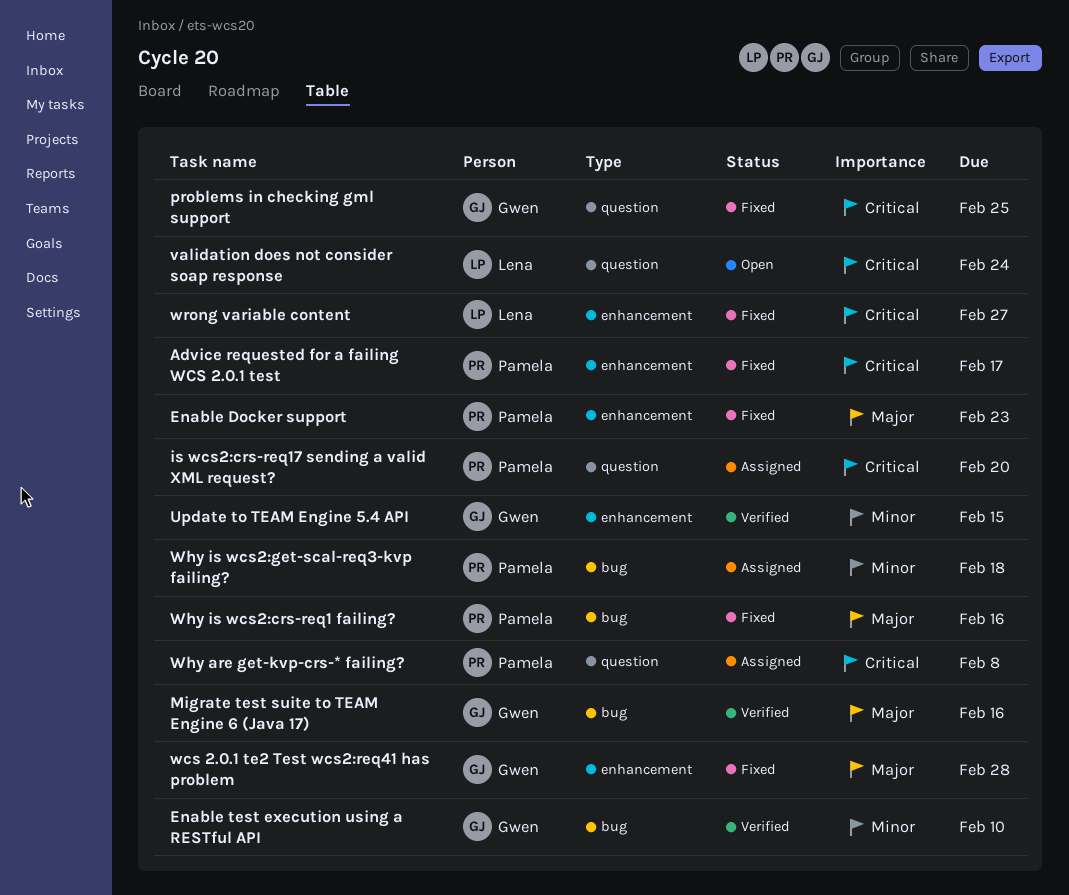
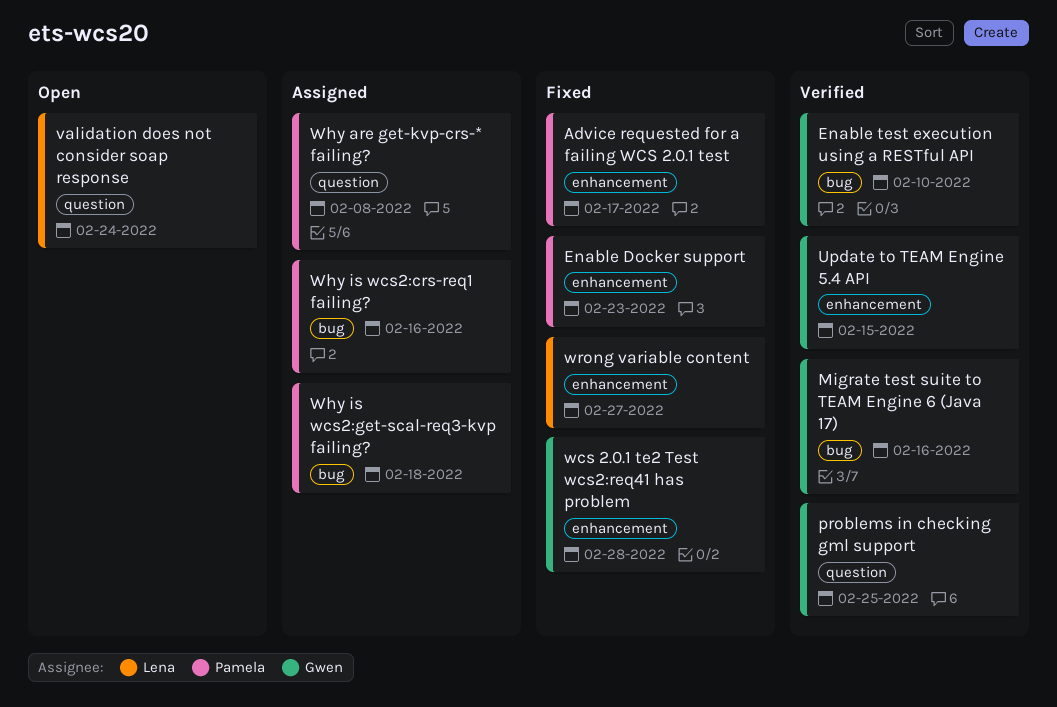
is wcs2:crs-req17 sending a valid XML request?: present -> none
problems in checking gml support, status: Fixed -> Verified
Why is wcs2:crs-req1 failing?, status: Fixed -> Assigned

